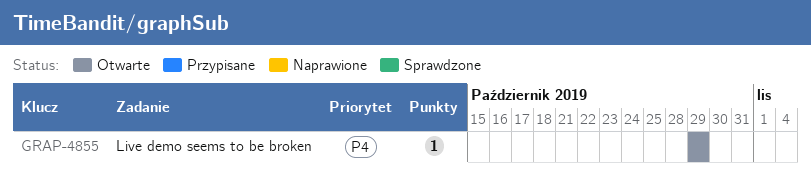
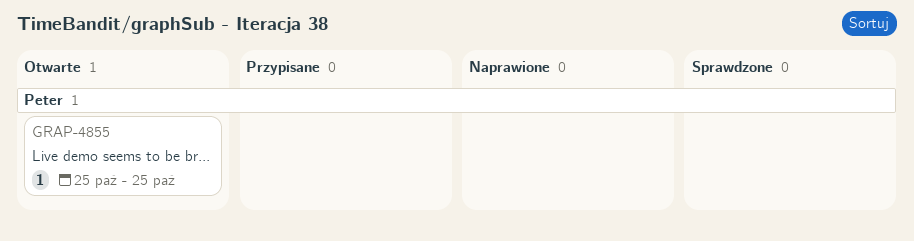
GRAP-4855, start: Oct 29 -> Oct 25
GRAP-4855, due: Oct 29 -> Oct 25

